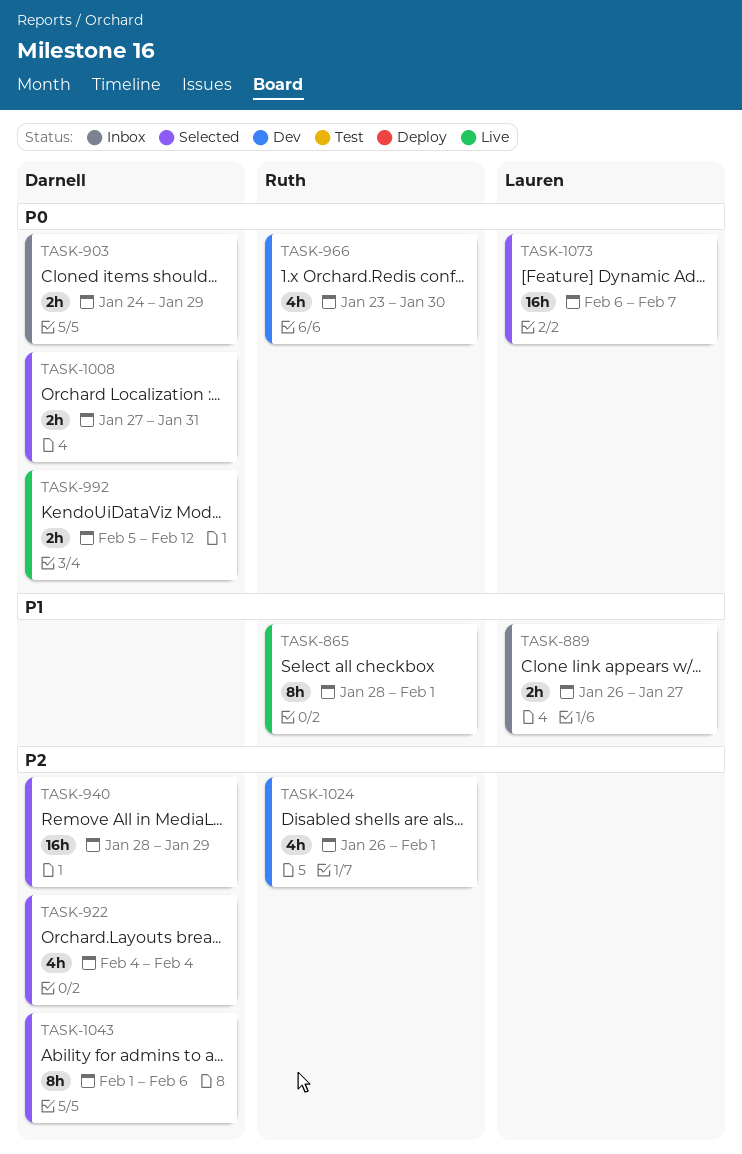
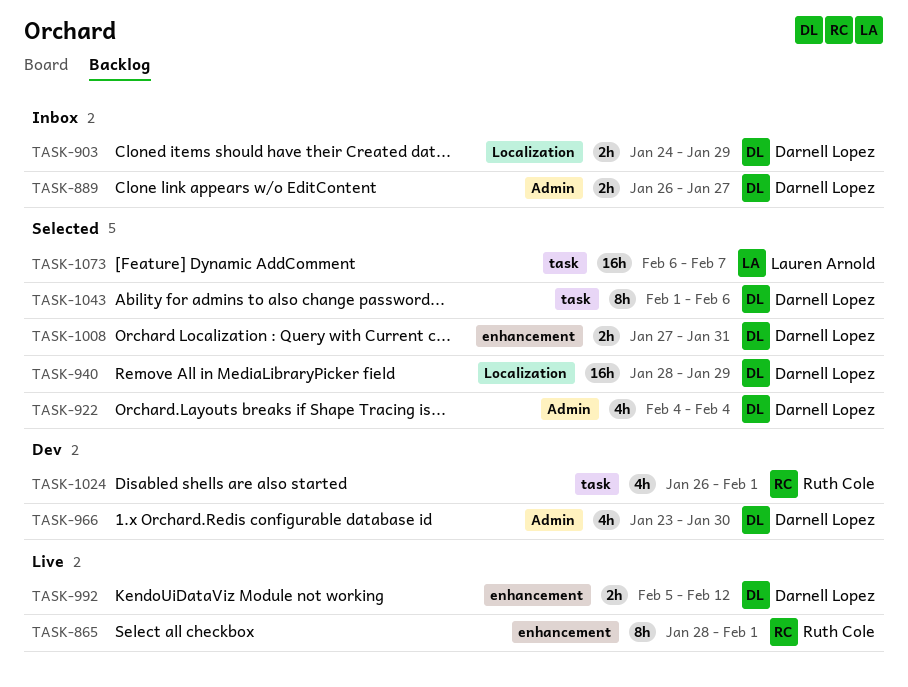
TASK-889, owner: Lauren Arnold -> Darnell Lopez
TASK-966, owner: Ruth Cole -> Darnell Lopez

